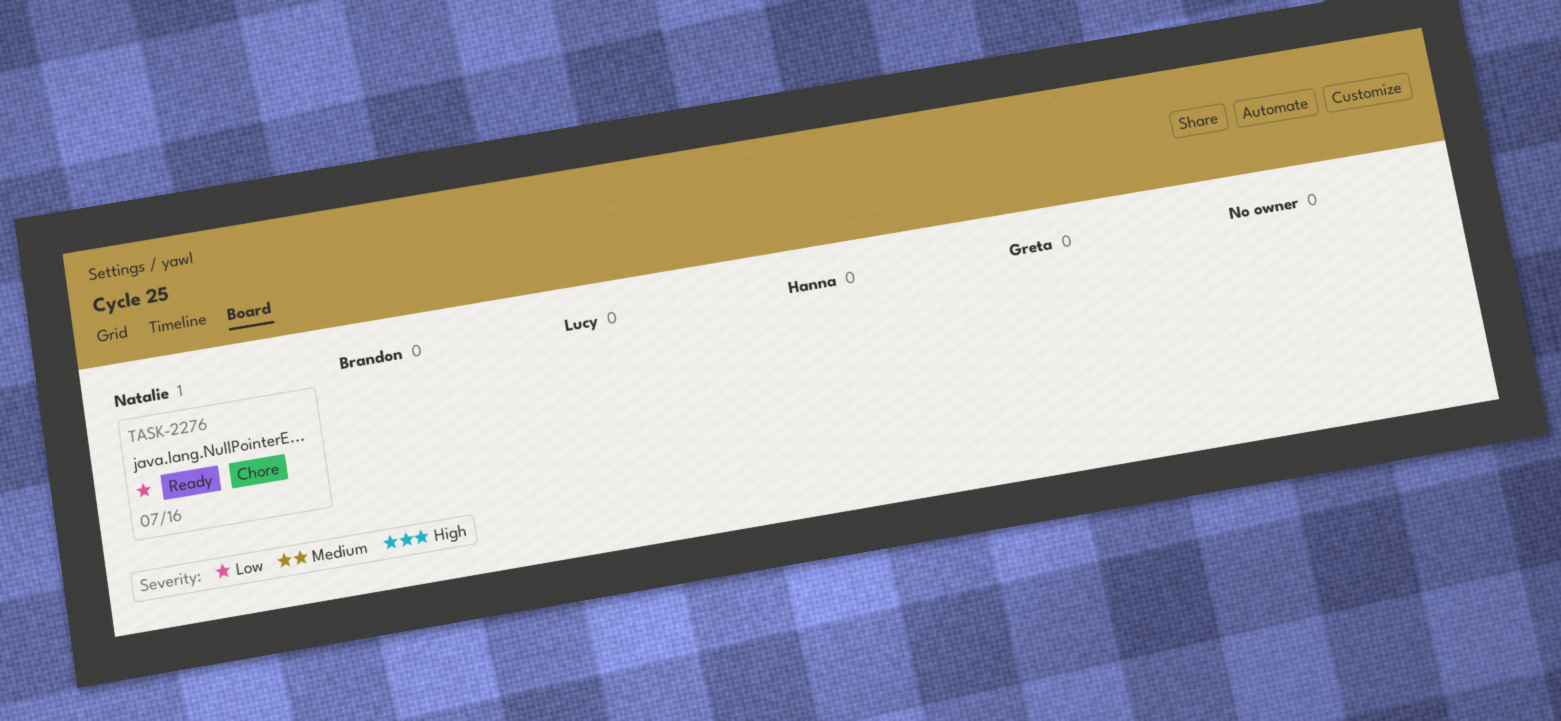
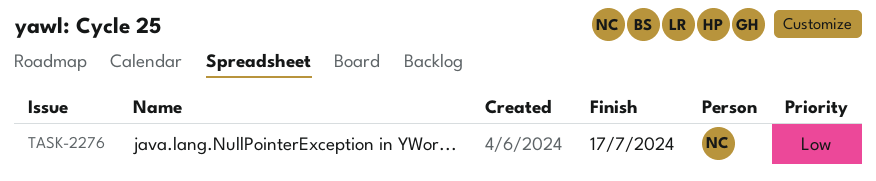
TASK-2276, due: Jul 16 -> Jul 17

